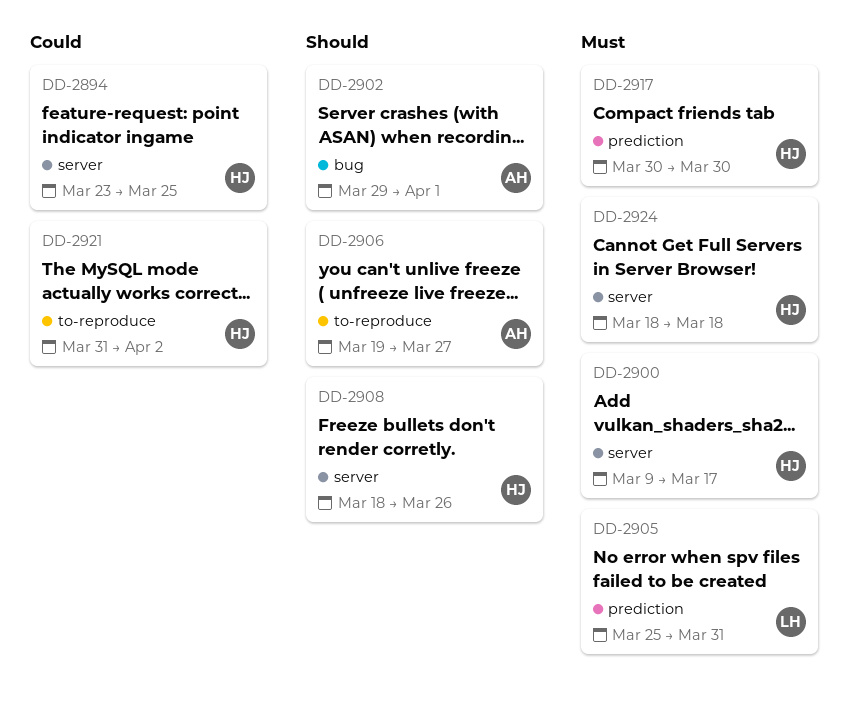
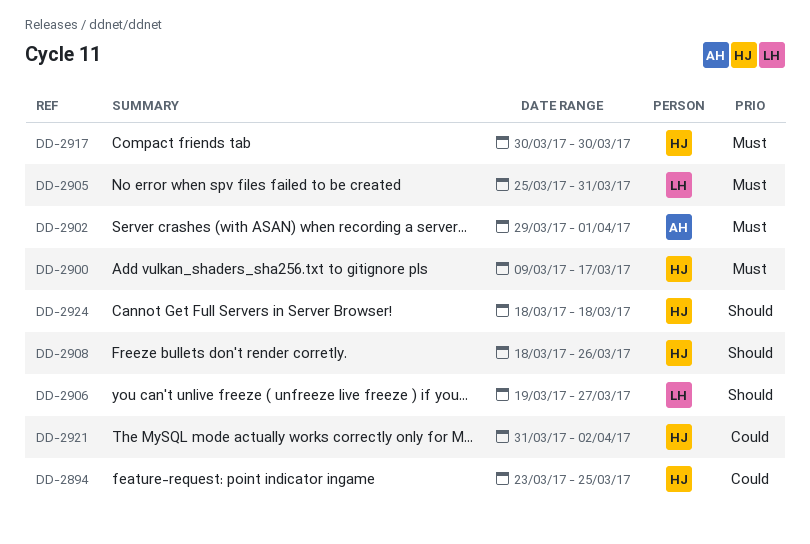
DD-2902, priority: Should -> Must
DD-2906, owner: AH -> LH
DD-2924, priority: Must -> Should

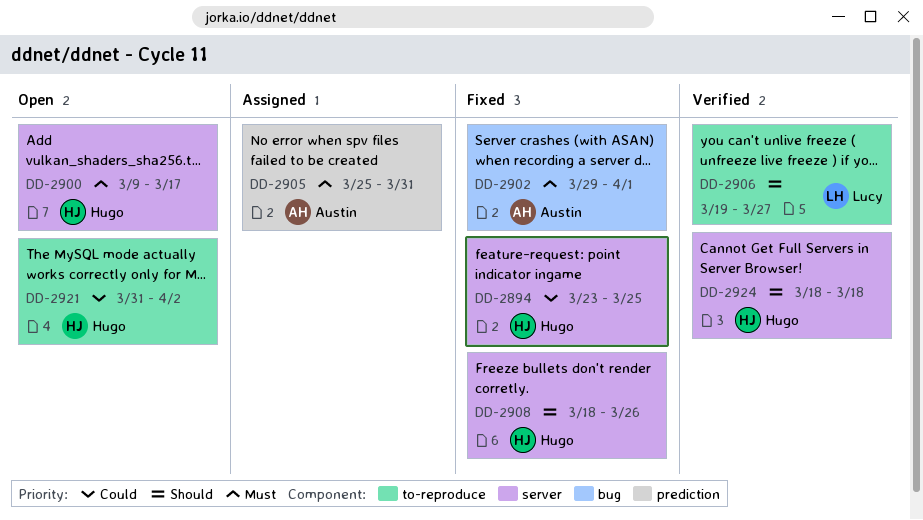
DD-2905, owner: Lucy -> Austin
DD-2917: present -> none

